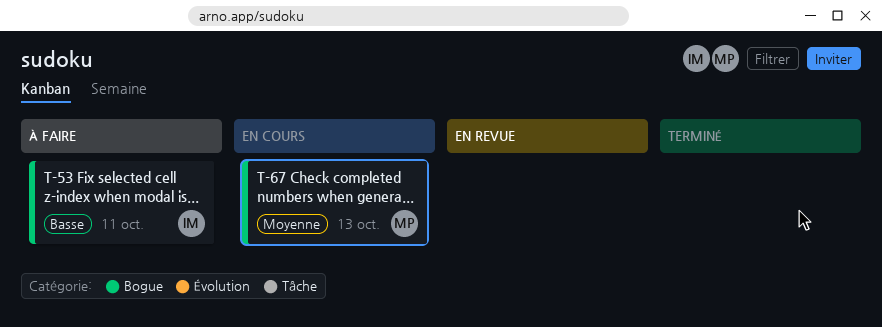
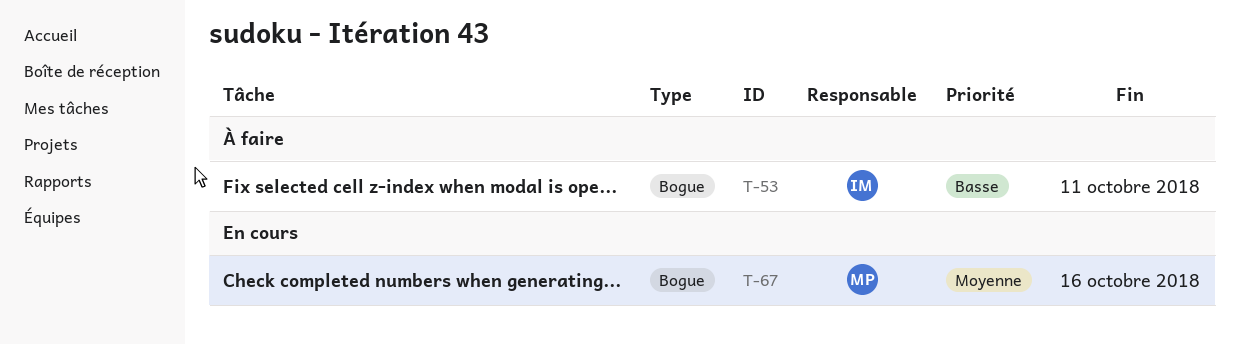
T-67, due: Oct 13 -> Oct 16

